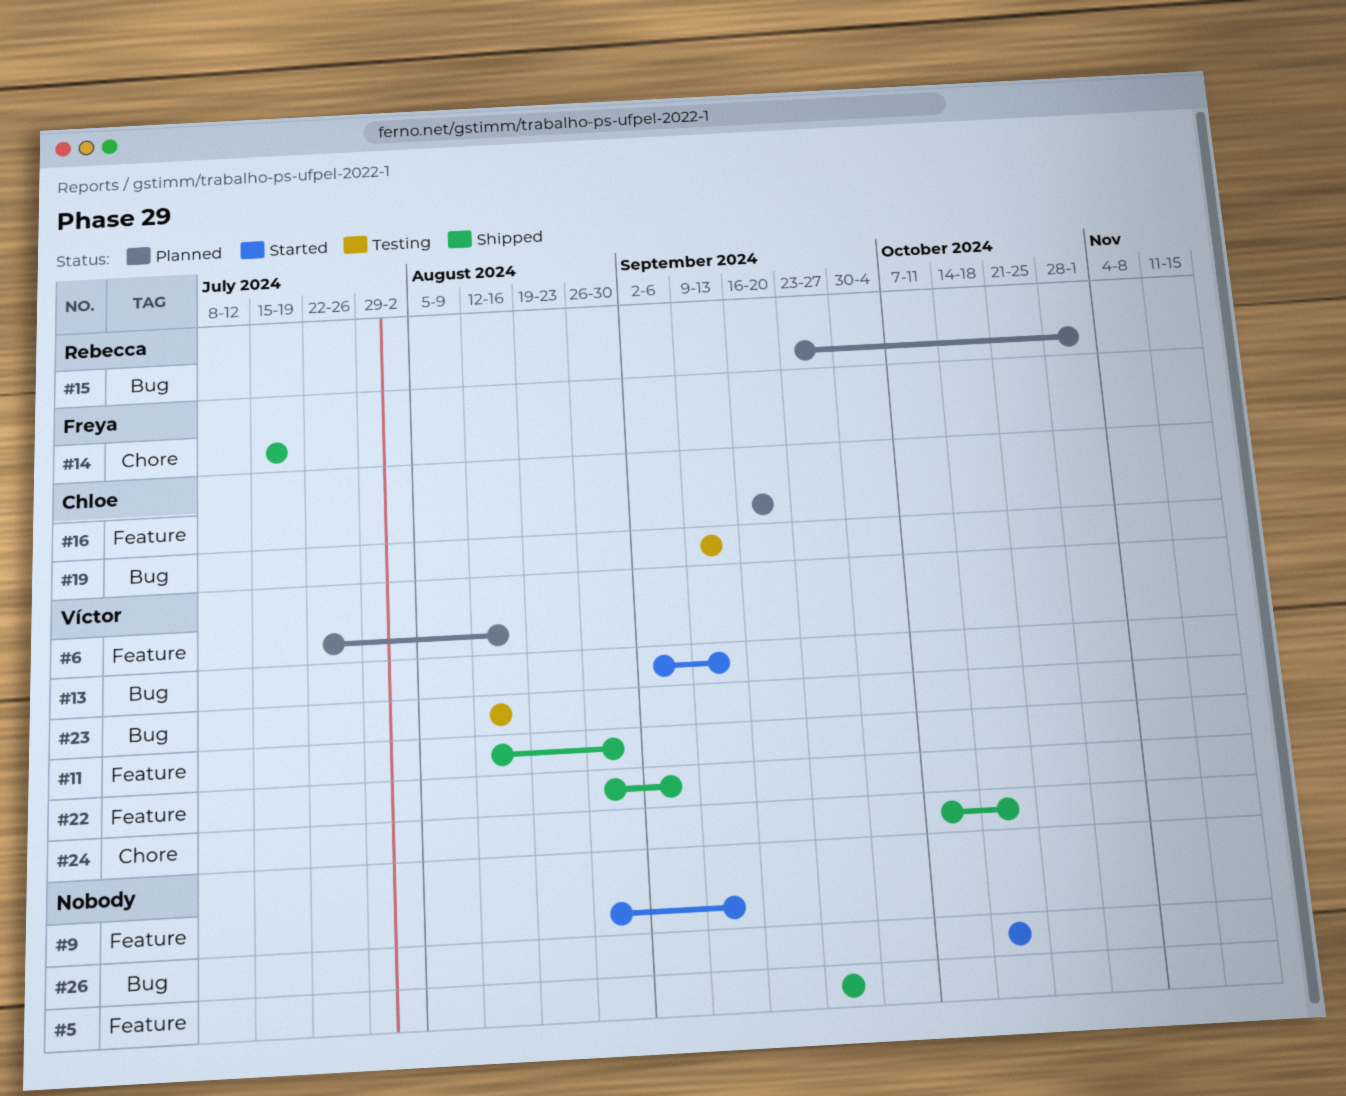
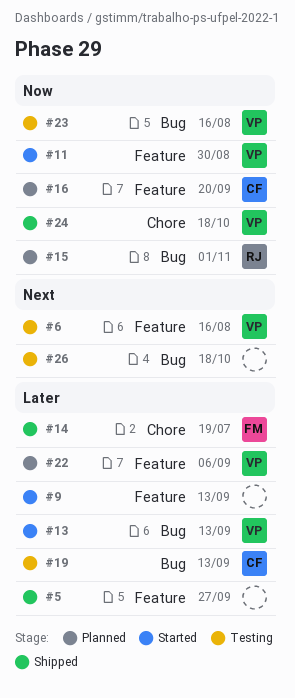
#6, status: Planned -> Testing
#11, status: Shipped -> Started
#22, status: Shipped -> Planned
#26, status: Started -> Testing

